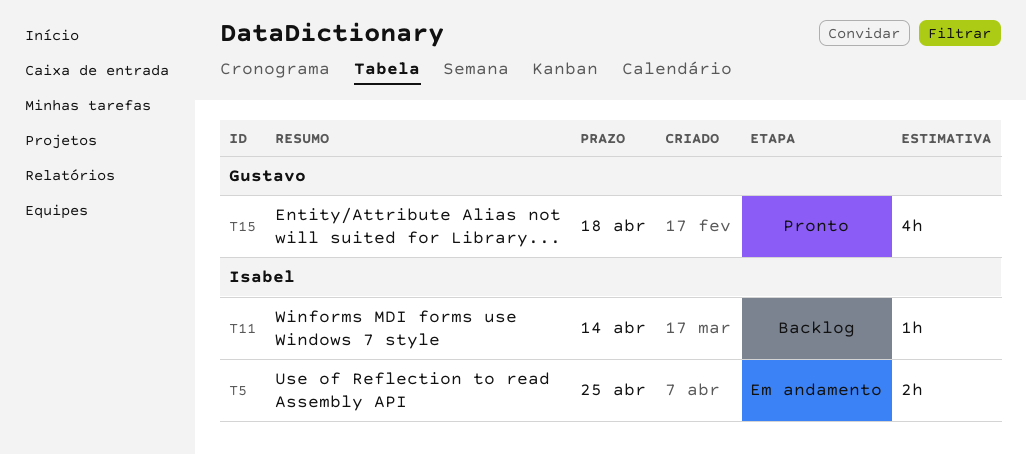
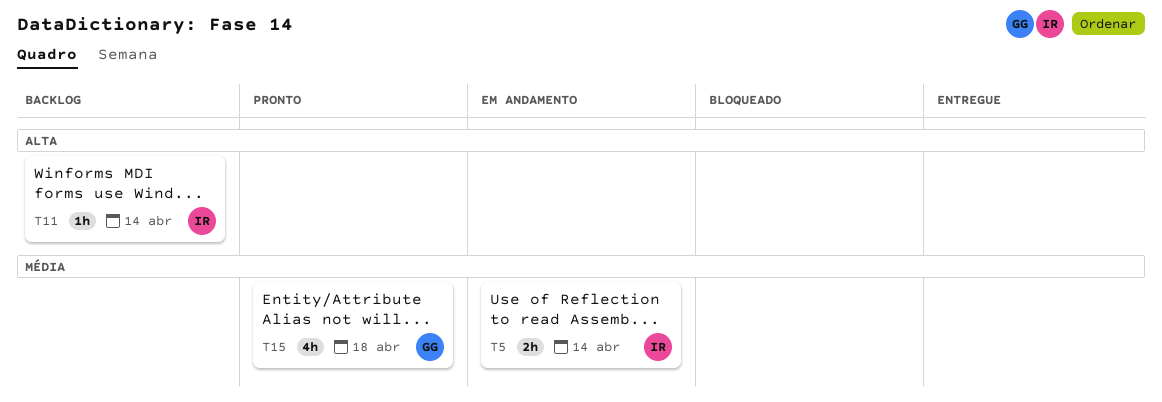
T5, due: Apr 25 -> Apr 14

